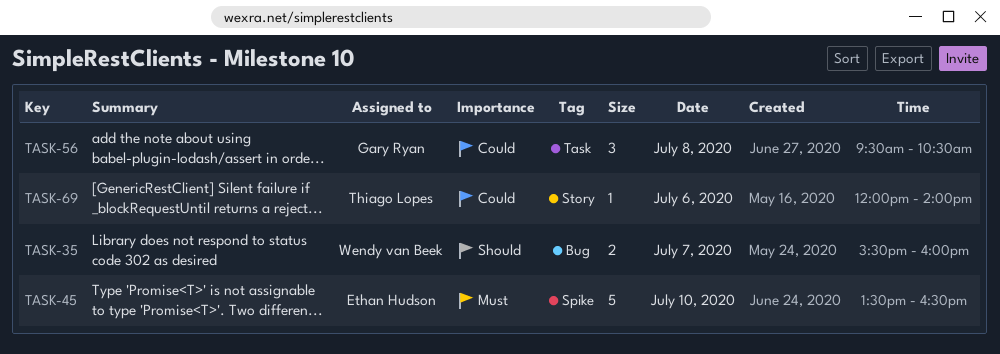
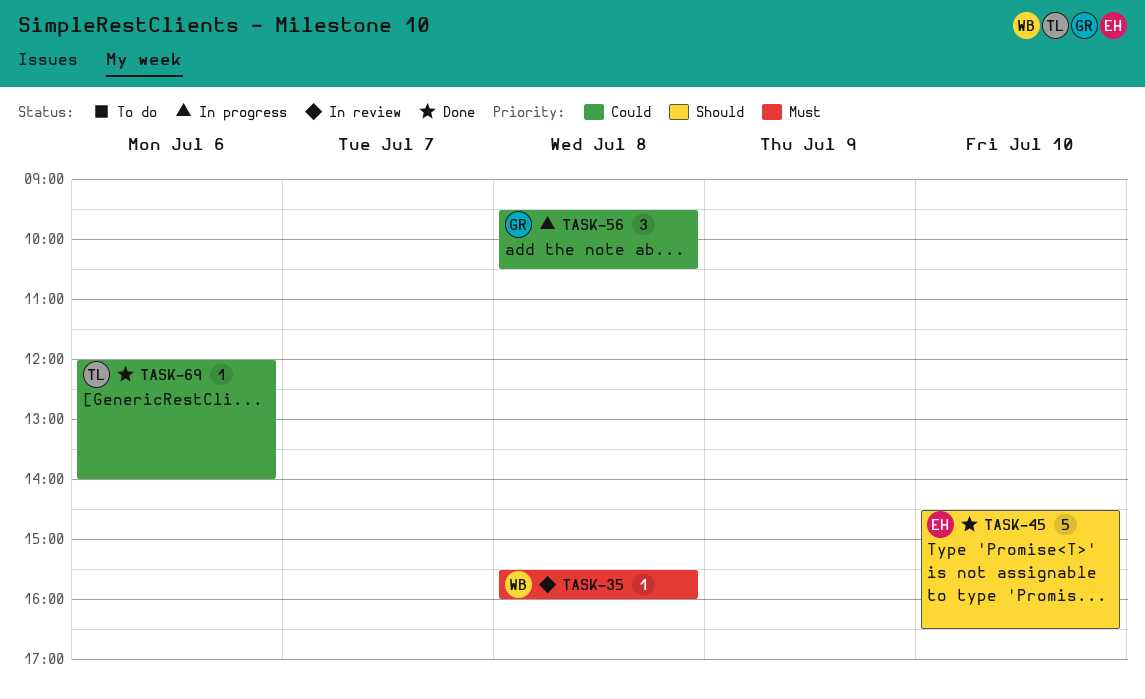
TASK-35, priority: Should -> Must
TASK-35, estimate: 2 -> 1
TASK-35, day: Jul 7 -> Jul 8
TASK-45, priority: Must -> Should
TASK-45, begins: 13:30 -> 14:30

